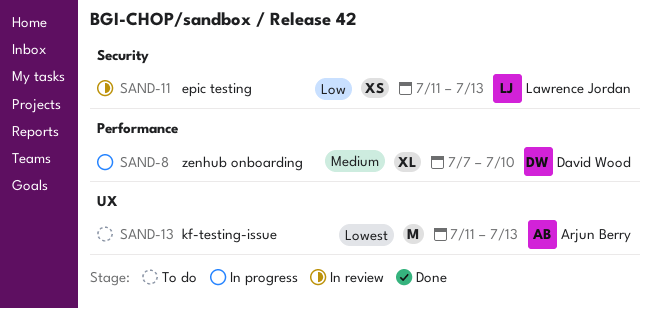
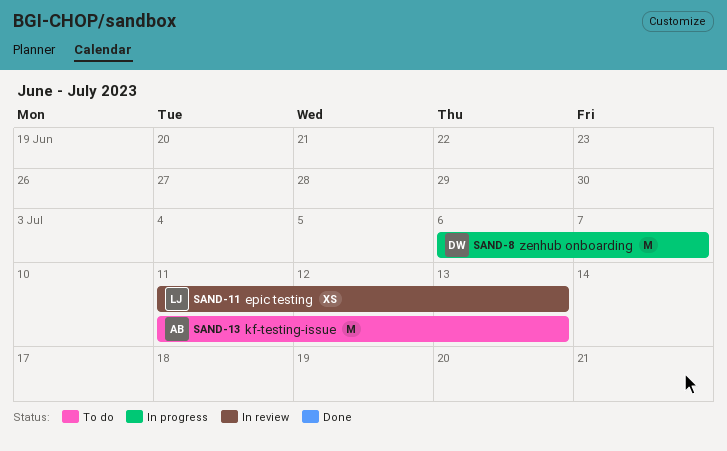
SAND-8, estimate: XL -> M
SAND-8, start: Jul 7 -> Jul 6
SAND-8, due: Jul 10 -> Jul 7

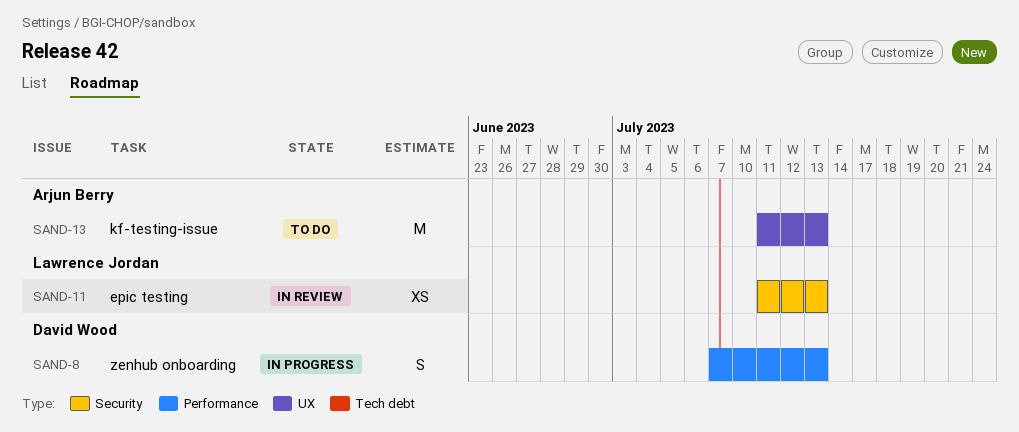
SAND-8, estimate: M -> S
SAND-8, start: Jul 6 -> Jul 7
SAND-8, due: Jul 7 -> Jul 13

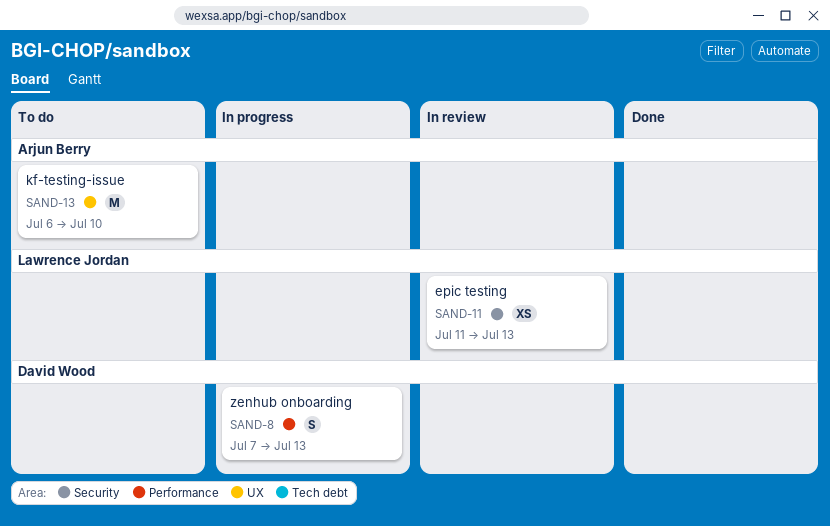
SAND-13, start: Jul 11 -> Jul 6
SAND-13, due: Jul 13 -> Jul 10

